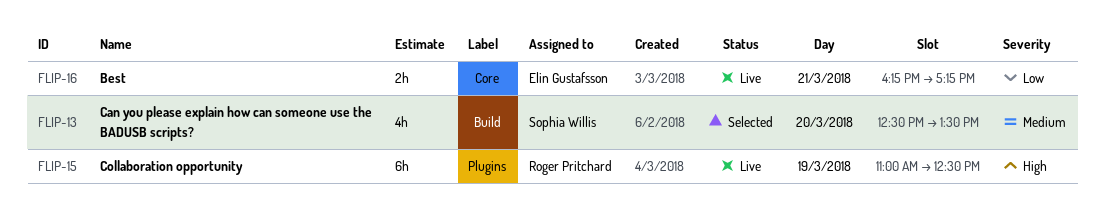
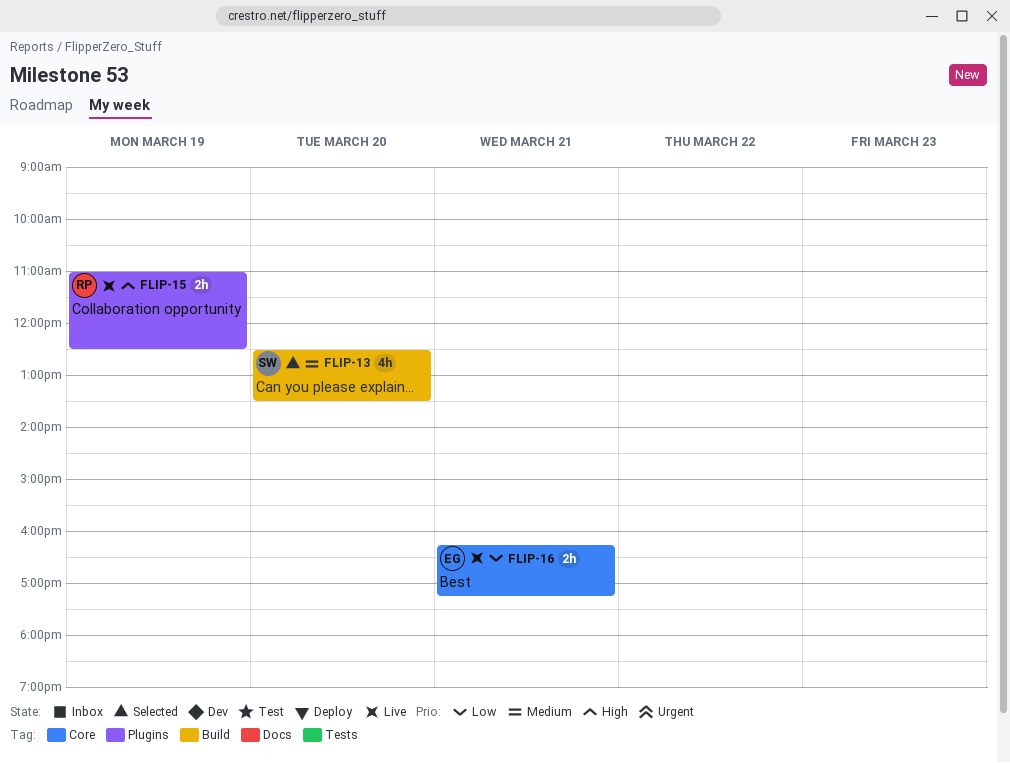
FLIP-15, estimate: 6h -> 2h

